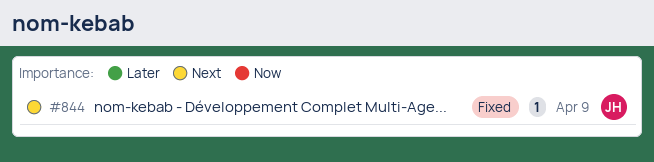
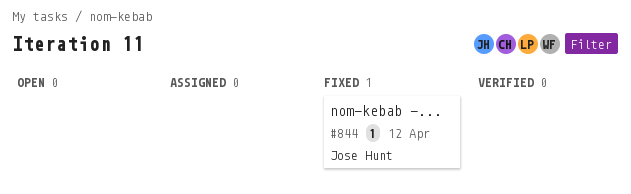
#844, due: Apr 9 -> Apr 12

